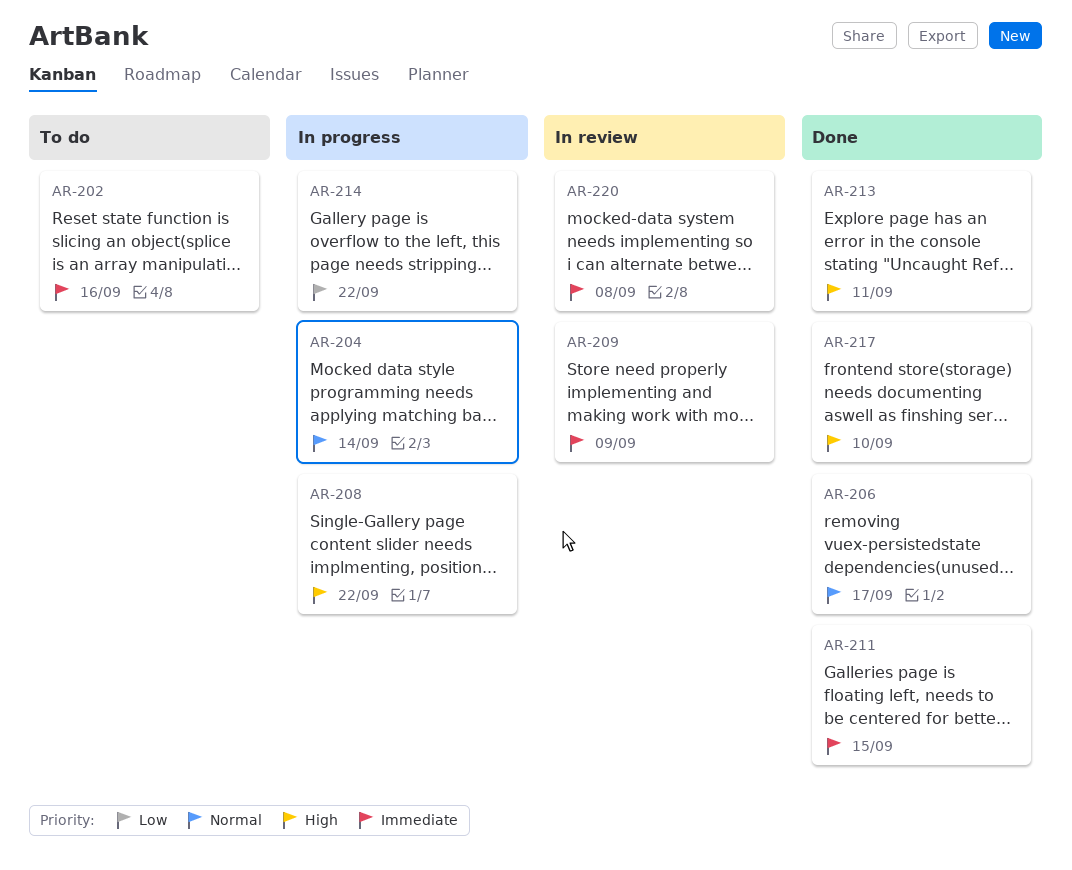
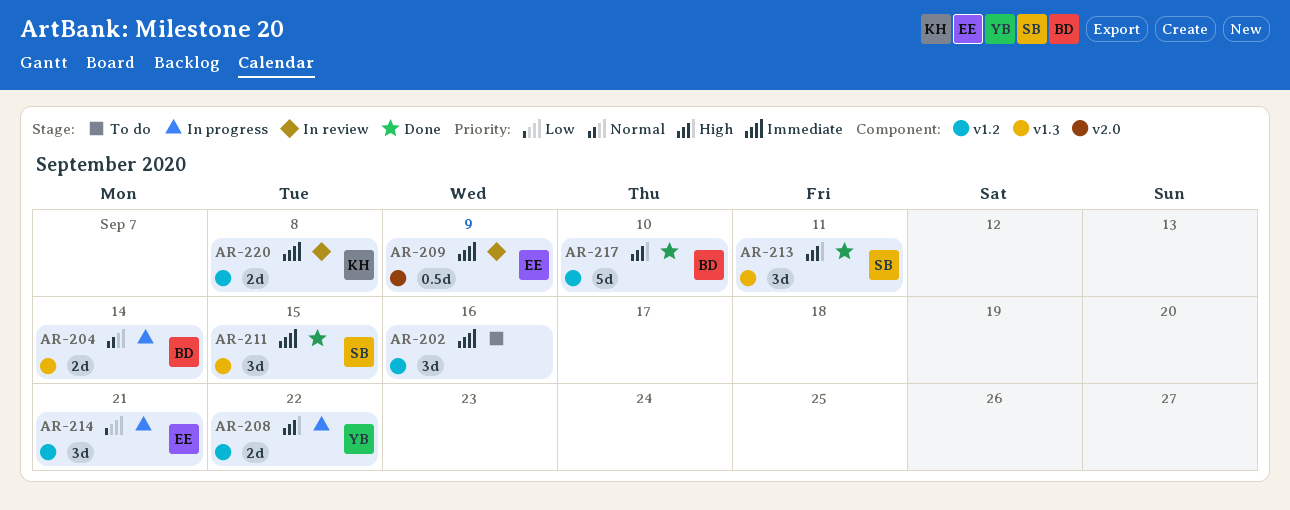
AR-206: present -> none
AR-214, due: Sep 22 -> Sep 21

